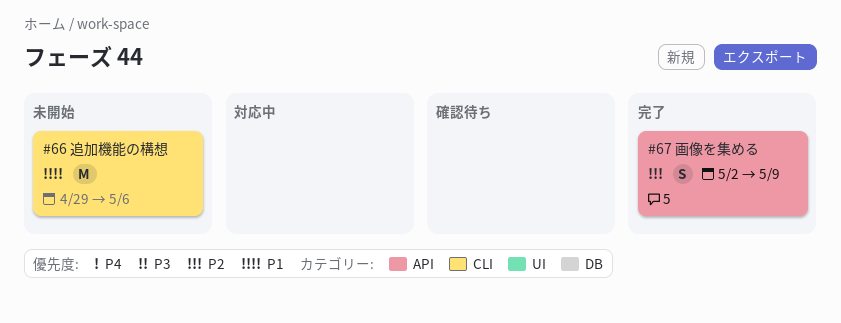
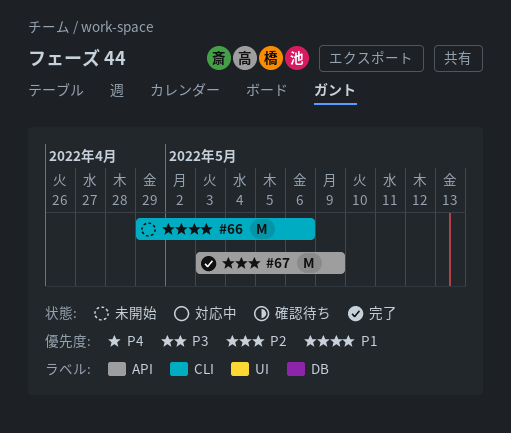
#67, estimate: S -> M
#67, start: May 2 -> May 3

